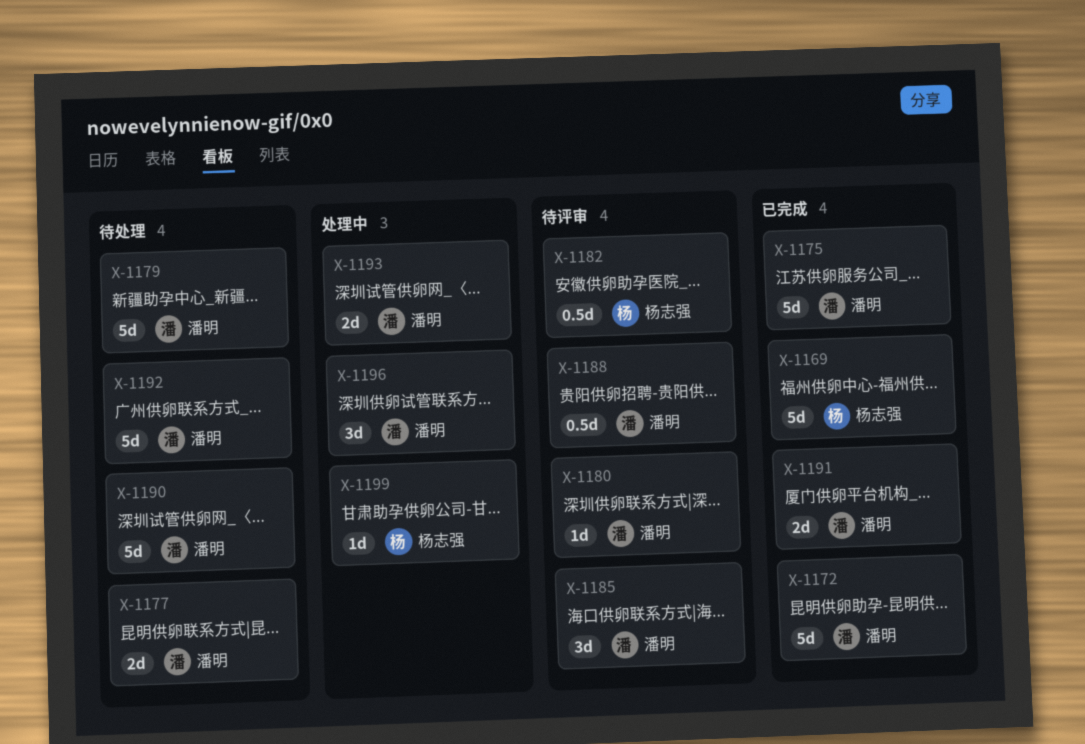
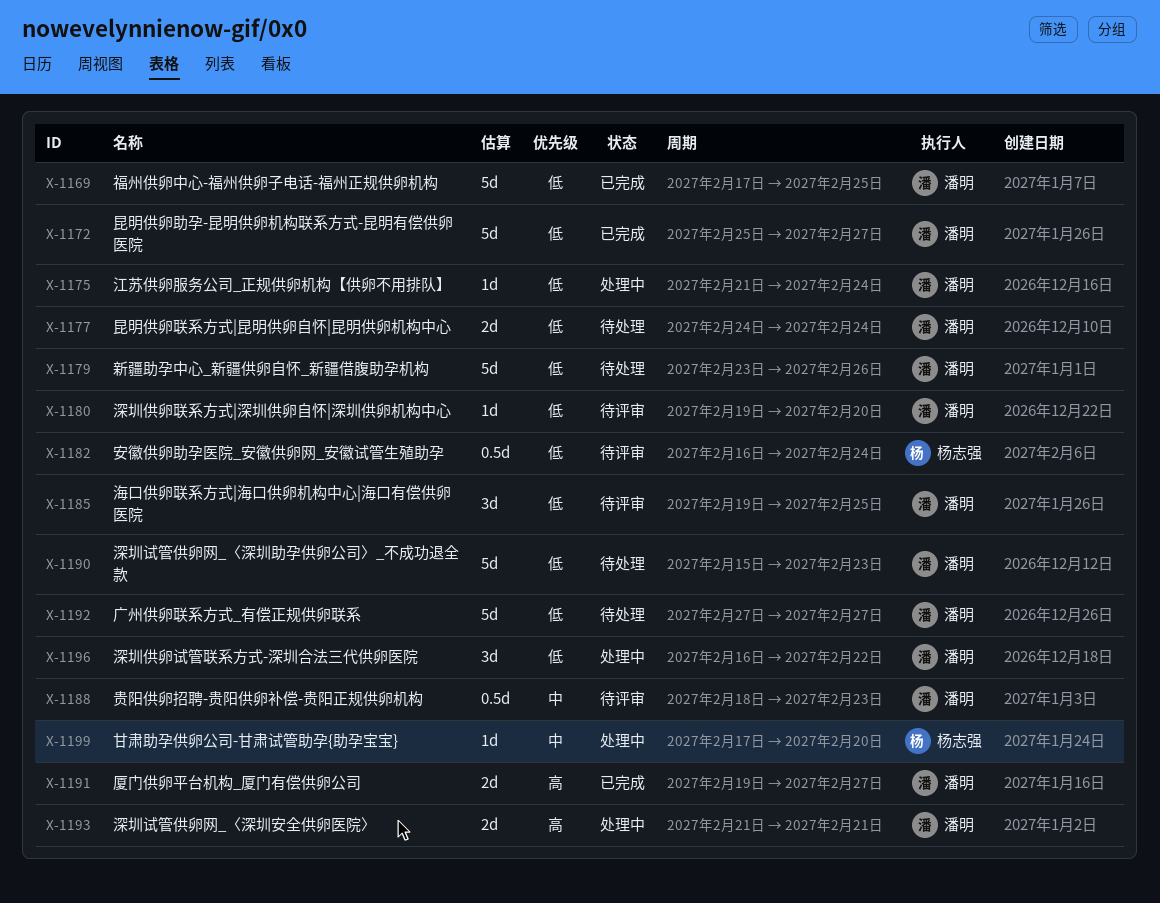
X-1169, owner: 杨志强 -> 潘明
X-1175, status: 已完成 -> 处理中
X-1175, estimate: 5d -> 1d

